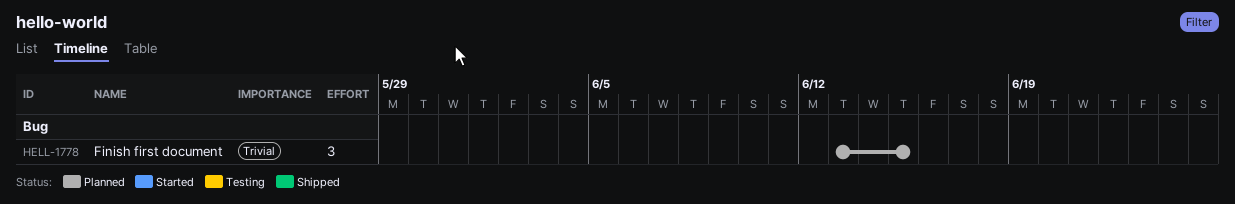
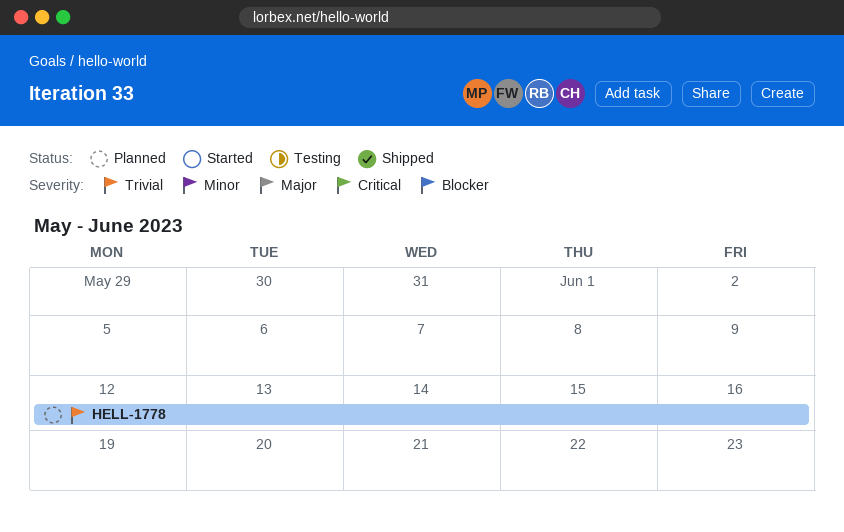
HELL-1778, start: Jun 13 -> Jun 12
HELL-1778, due: Jun 15 -> Jun 16

